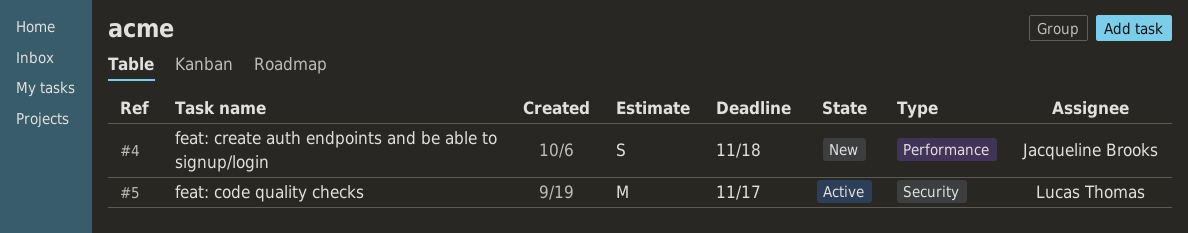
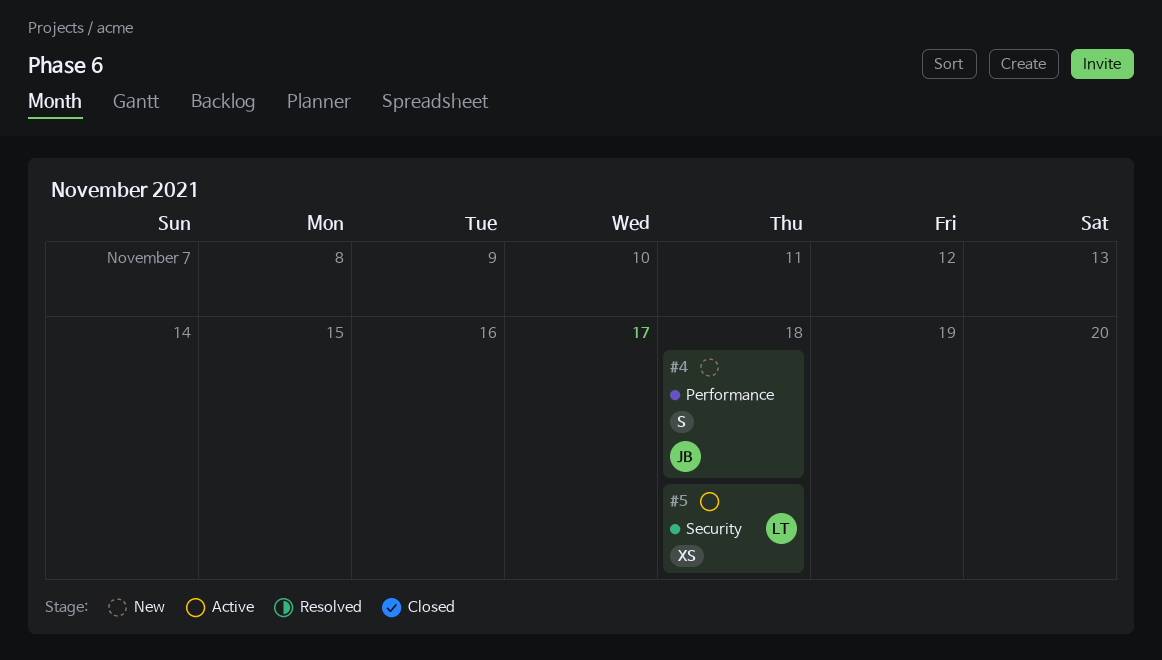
#5, estimate: M -> XS
#5, due: Nov 17 -> Nov 18

